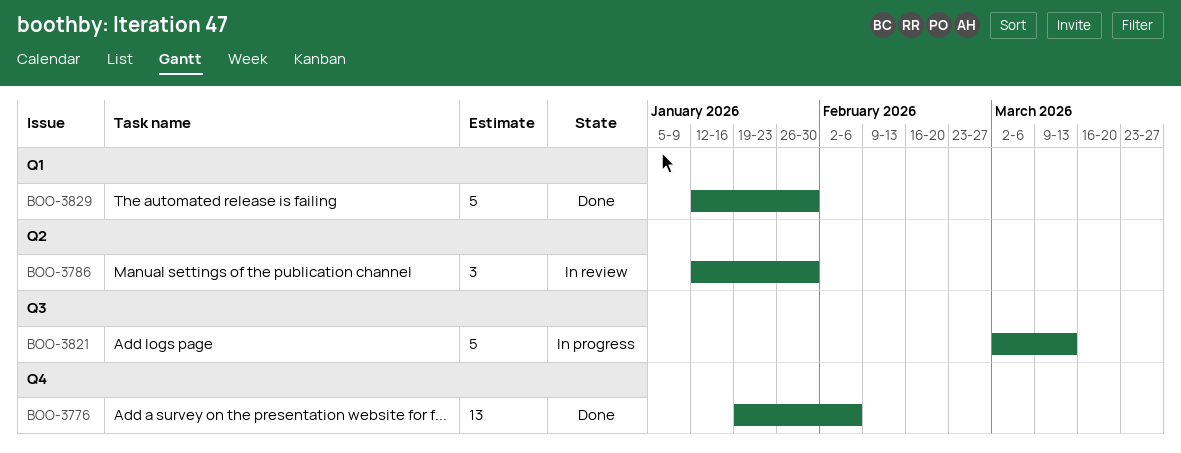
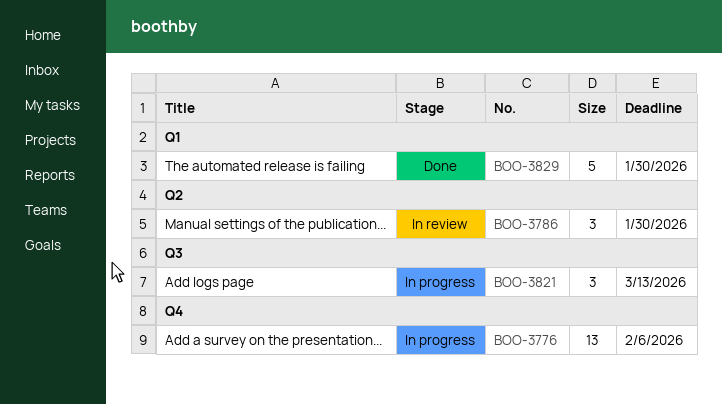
BOO-3776, status: Done -> In progress
BOO-3821, estimate: 5 -> 3

